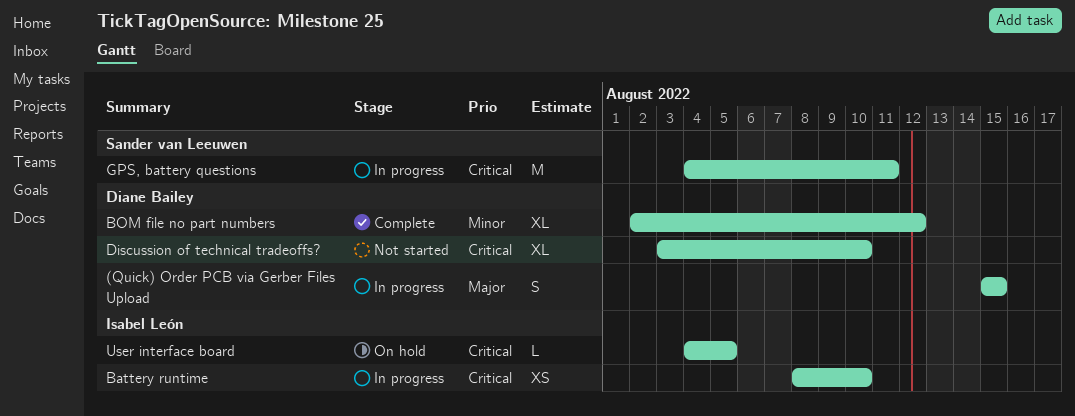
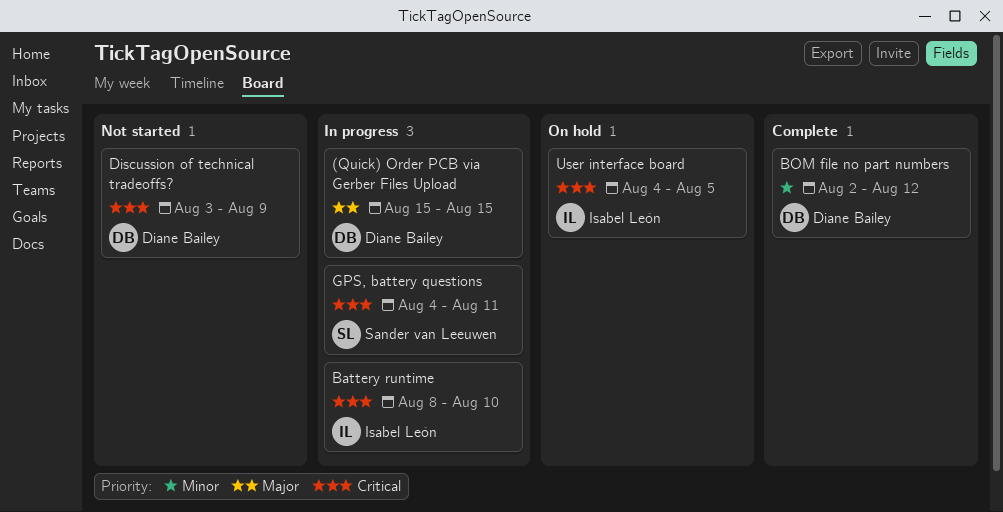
Discussion of technical tradeoffs?, due: Aug 10 -> Aug 9

